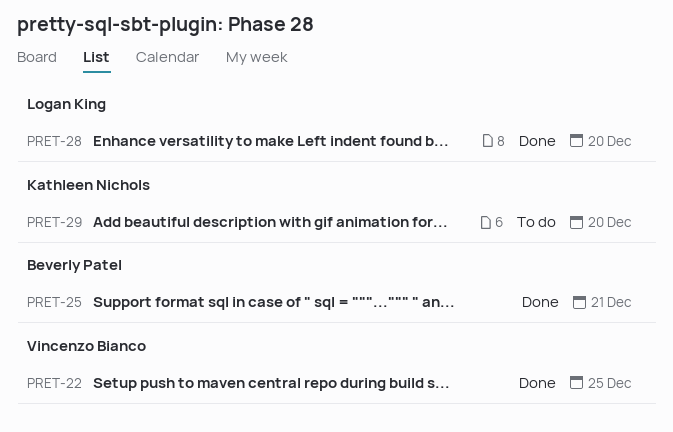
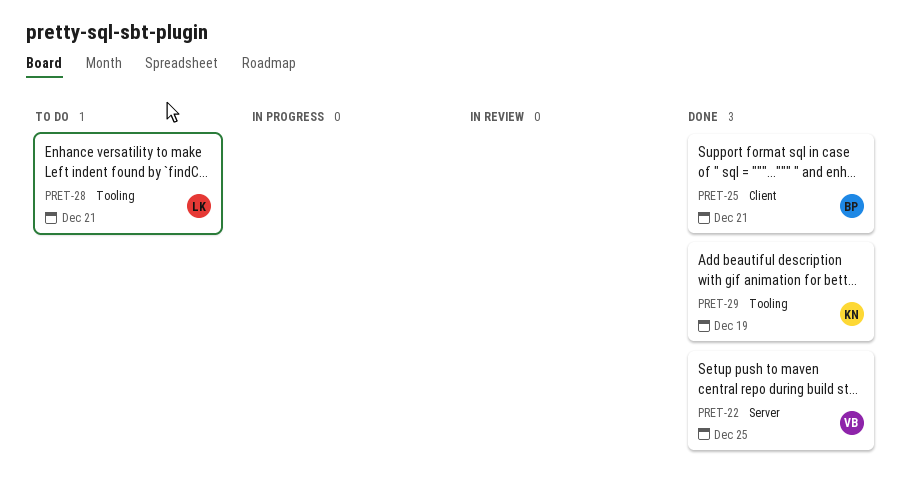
PRET-28, status: Done -> To do
PRET-28, due: Dec 20 -> Dec 21
PRET-29, status: To do -> Done
PRET-29, due: Dec 20 -> Dec 19

